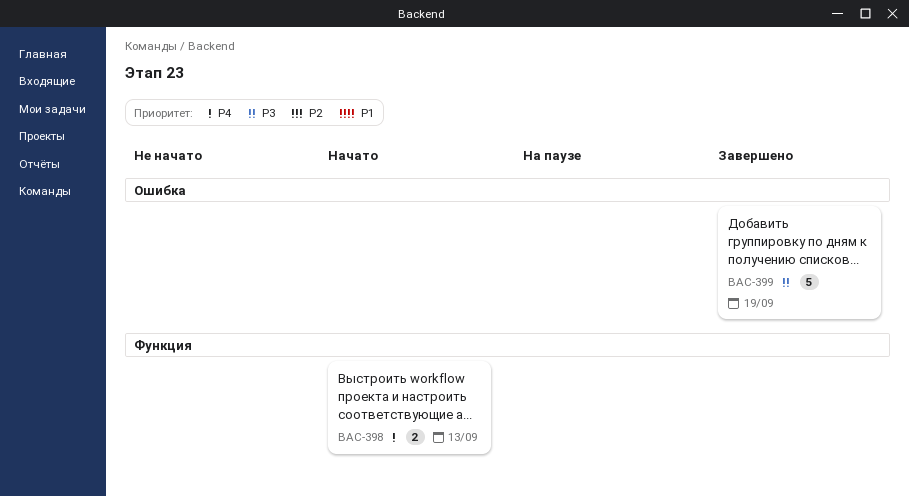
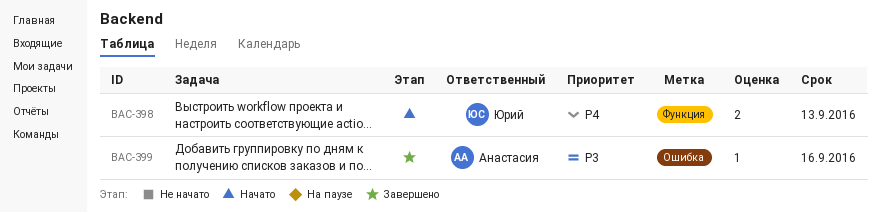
BAC-399, estimate: 5 -> 1
BAC-399, due: Sep 19 -> Sep 16

